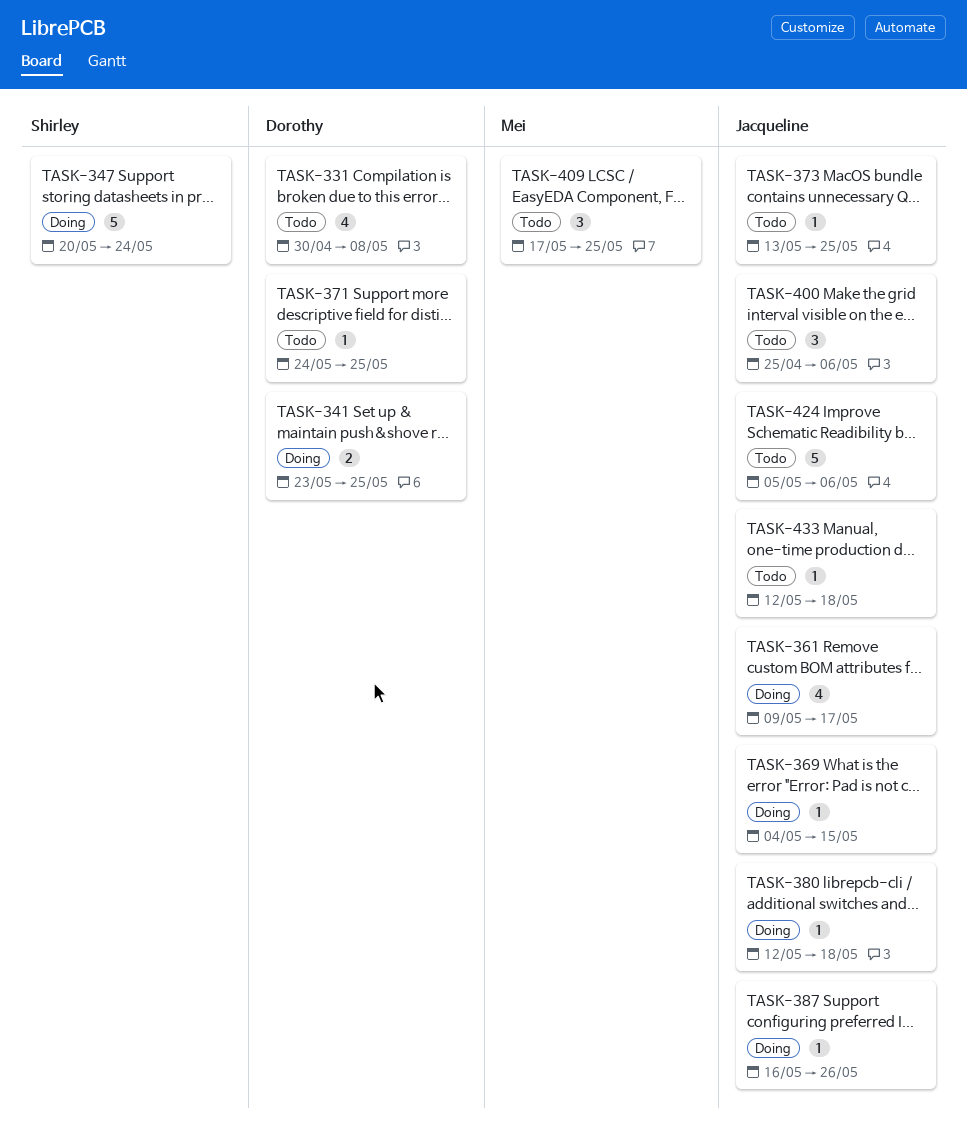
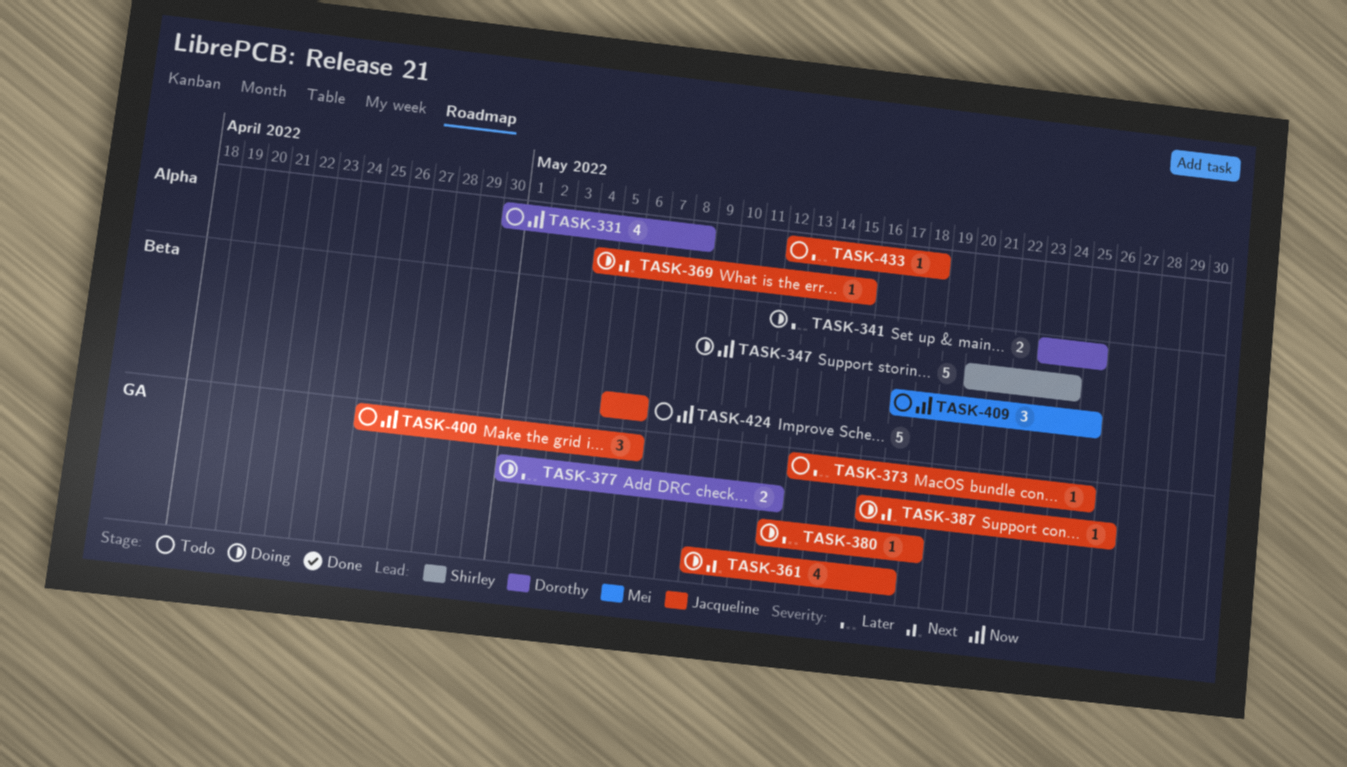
TASK-371: present -> none
TASK-377: none -> present

